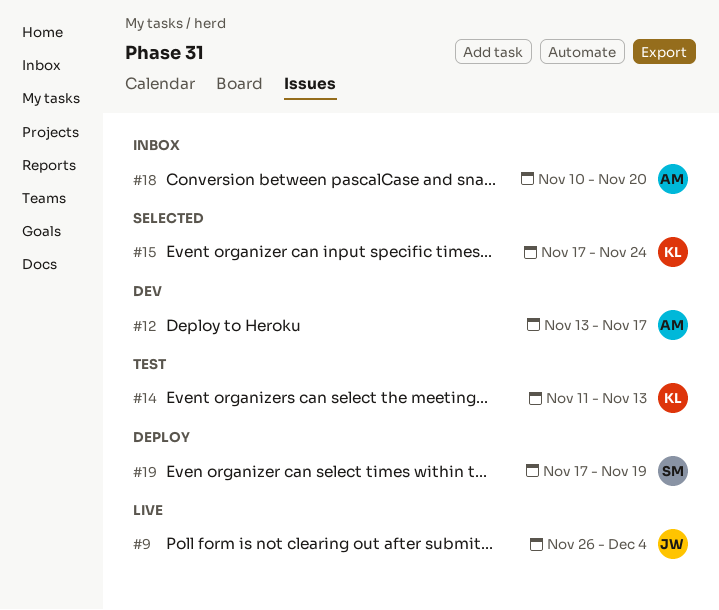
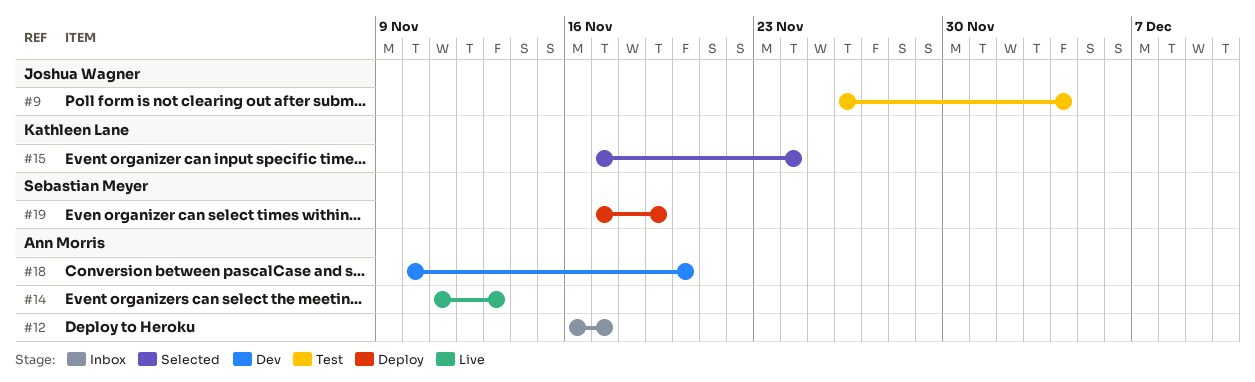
#9, status: Live -> Test
#12, status: Dev -> Inbox
#12, start: Nov 13 -> Nov 16
#14, status: Test -> Live
#14, owner: Kathleen Lane -> Ann Morris
#18, status: Inbox -> Dev

